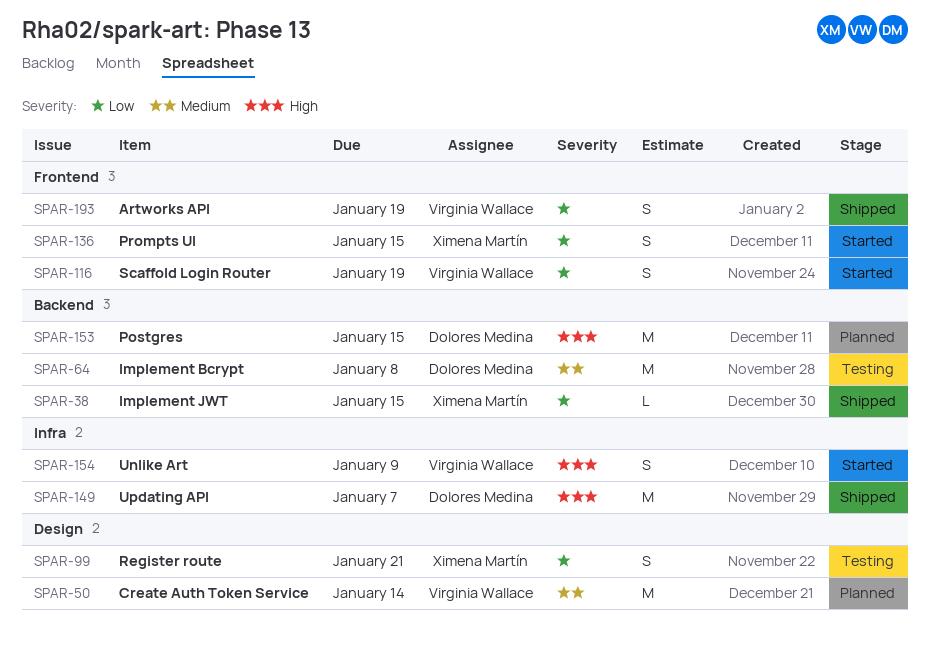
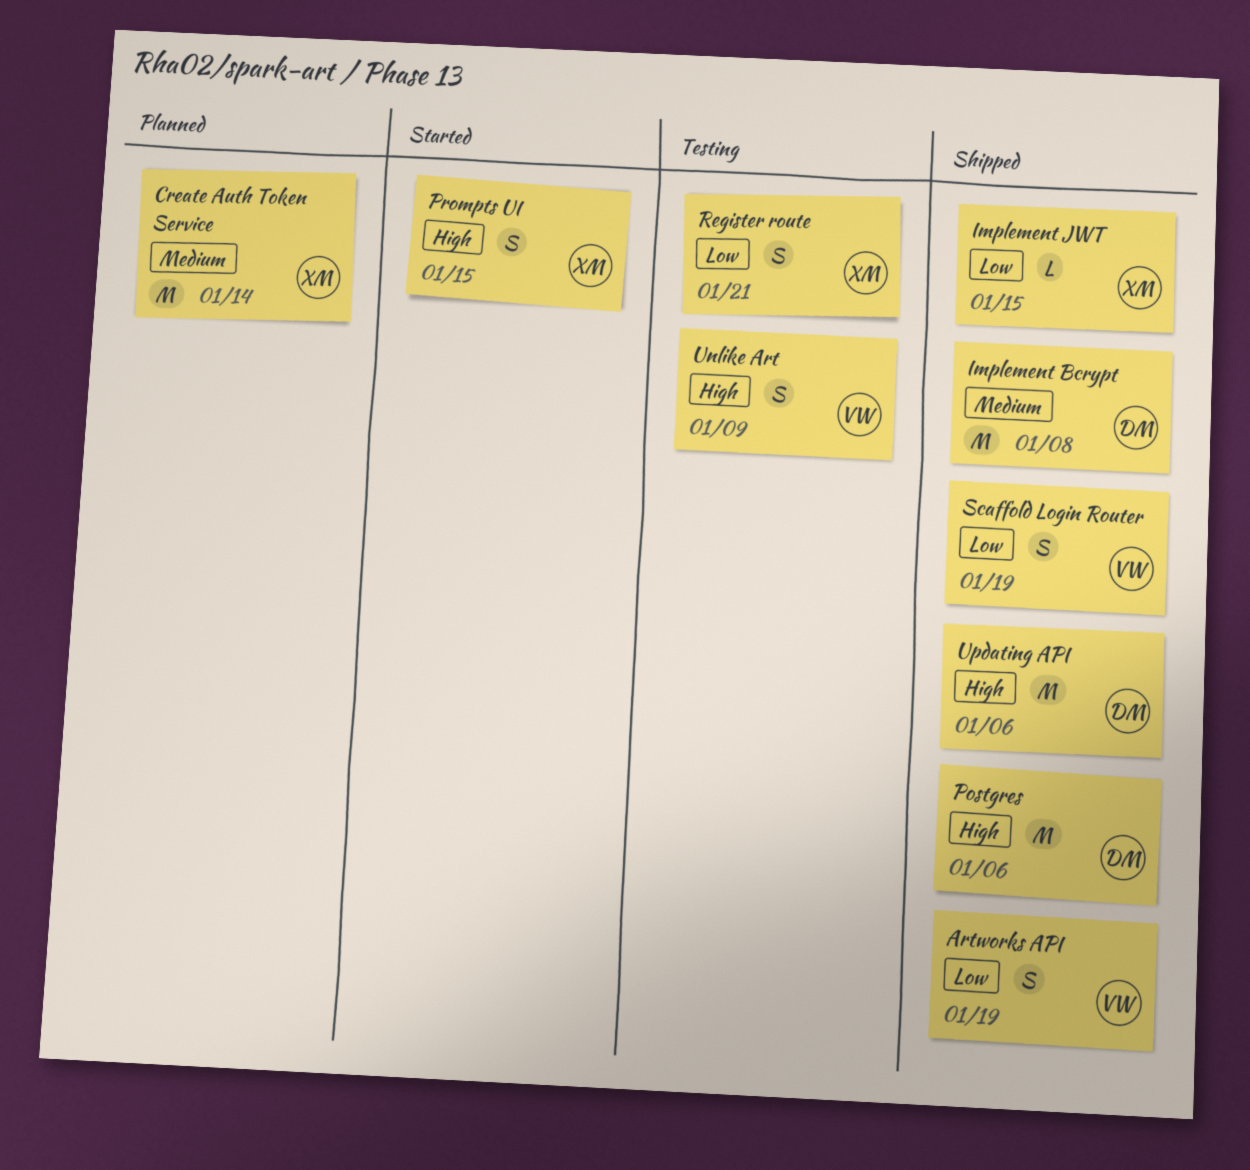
Create Auth Token Service, owner: Virginia Wallace -> Ximena Martín
Implement Bcrypt, status: Testing -> Shipped
Postgres, status: Planned -> Shipped
Postgres, due: Jan 15 -> Jan 6
Prompts UI, priority: Low -> High
Scaffold Login Router, status: Started -> Shipped
Unlike Art, status: Started -> Testing
Updating API, due: Jan 7 -> Jan 6

